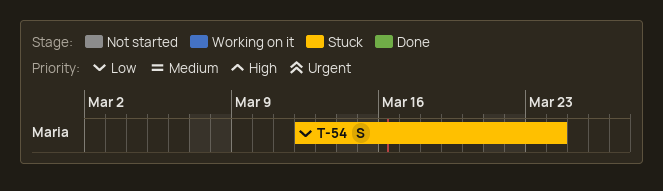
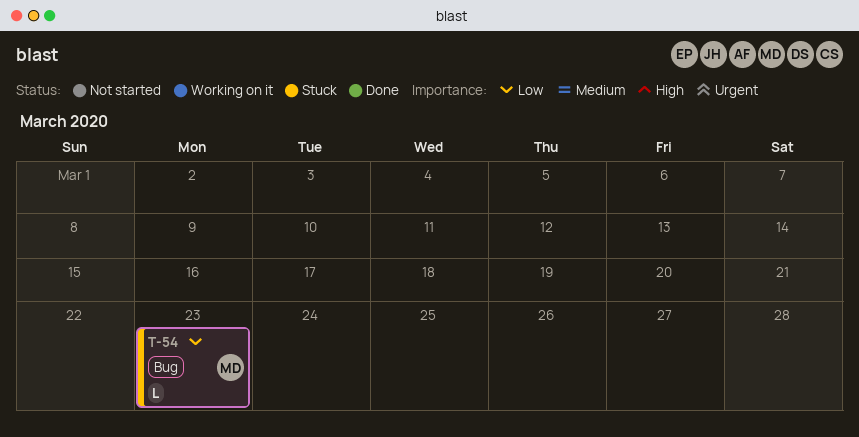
T-54, estimate: S -> L
T-54, due: Mar 24 -> Mar 23

